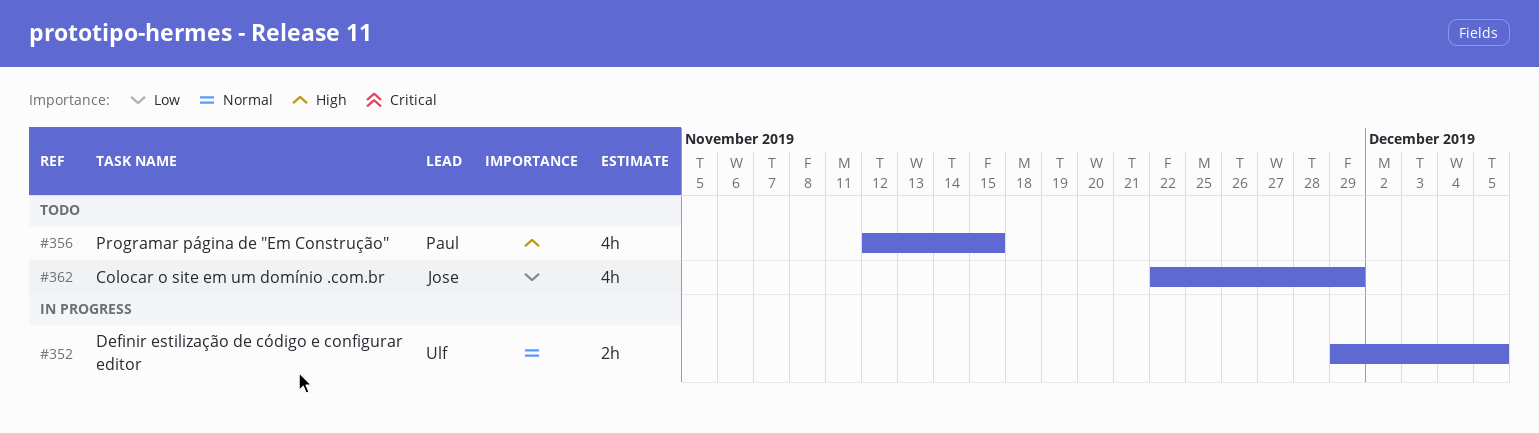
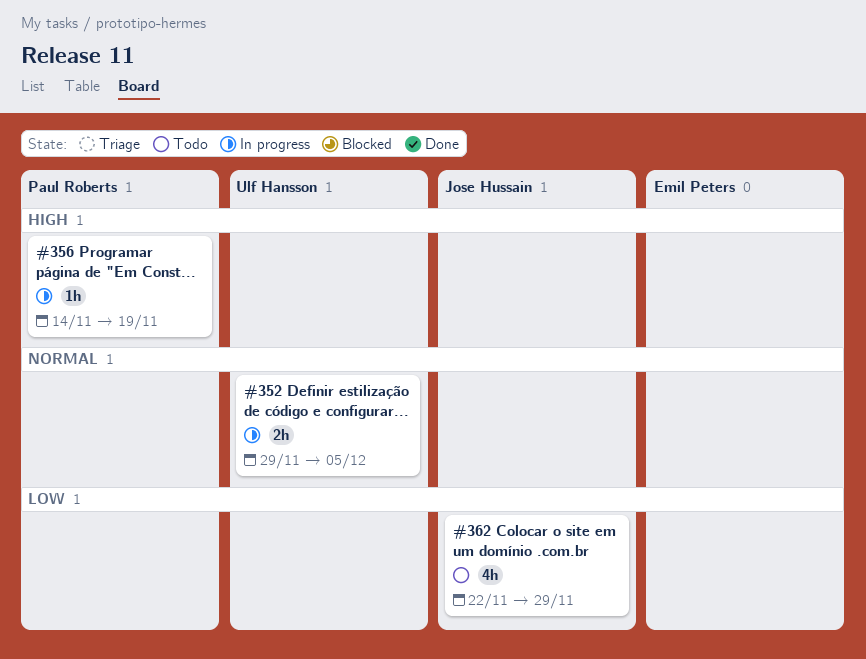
#356, status: Todo -> In progress
#356, estimate: 4h -> 1h
#356, start: Nov 12 -> Nov 14
#356, due: Nov 15 -> Nov 19

